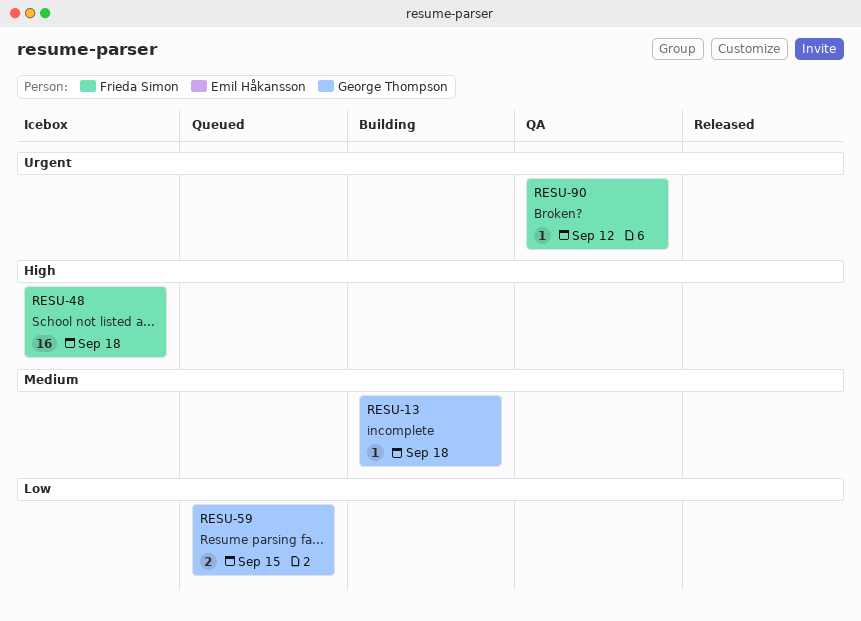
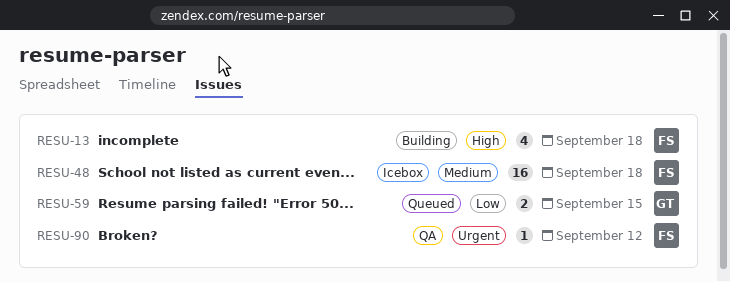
RESU-13, owner: George Thompson -> Frieda Simon
RESU-13, priority: Medium -> High
RESU-13, estimate: 1 -> 4
RESU-48, priority: High -> Medium

